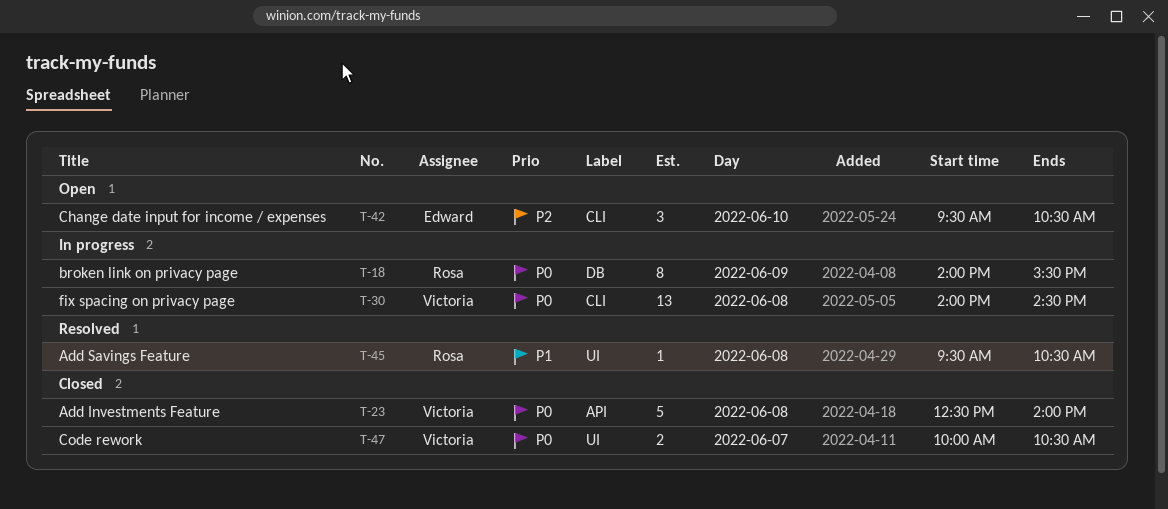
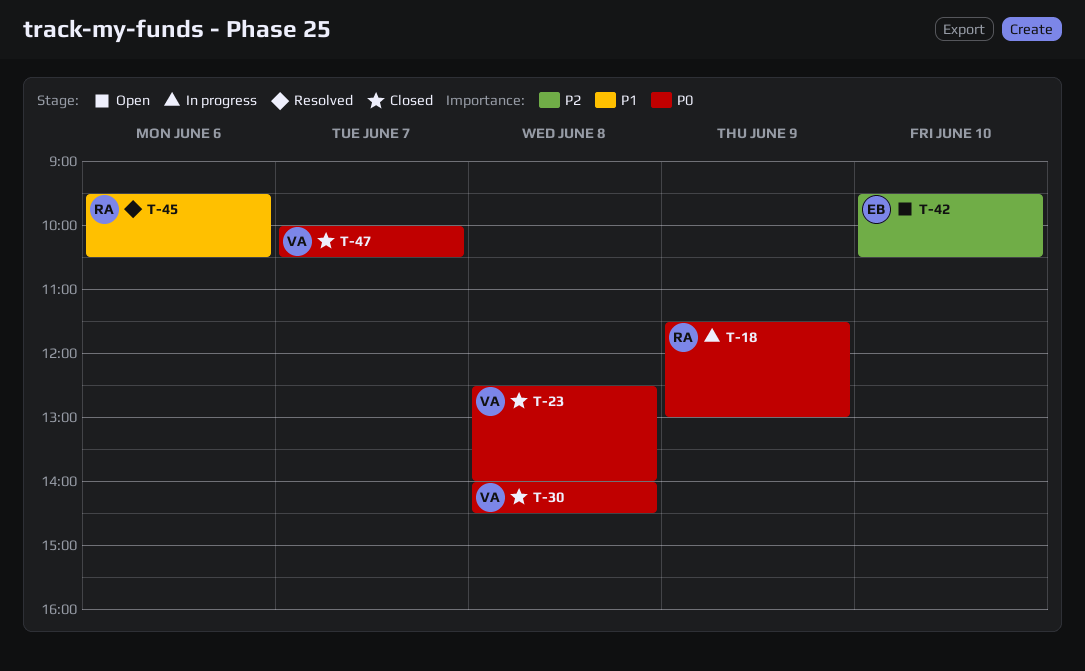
T-18, begins: 14:00 -> 11:30
T-18, ends: 15:30 -> 13:00
T-30, status: In progress -> Closed
T-45, day: Jun 8 -> Jun 6

